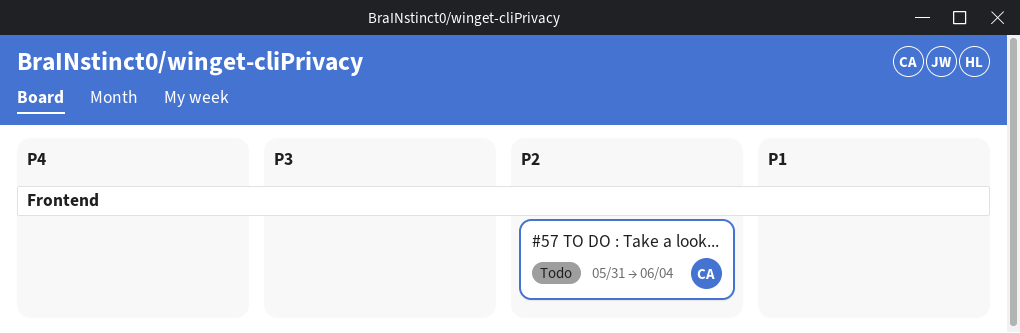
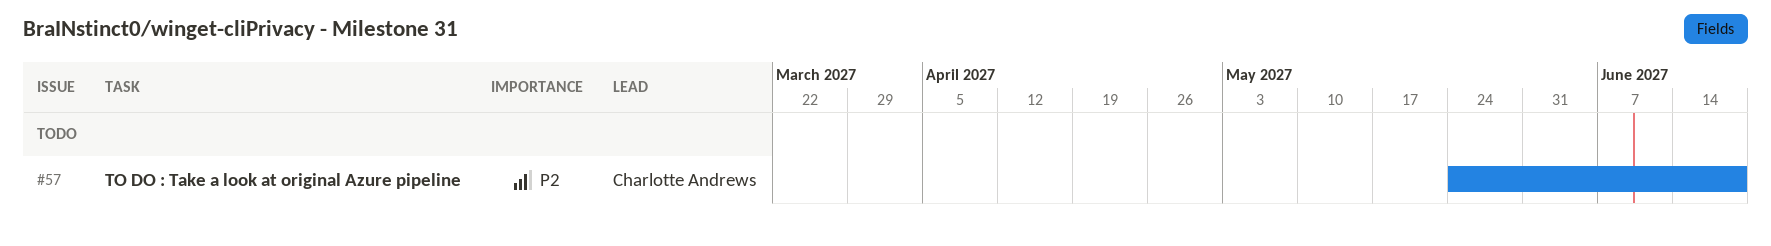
#57, start: May 31 -> May 24
#57, due: Jun 4 -> Jun 18

